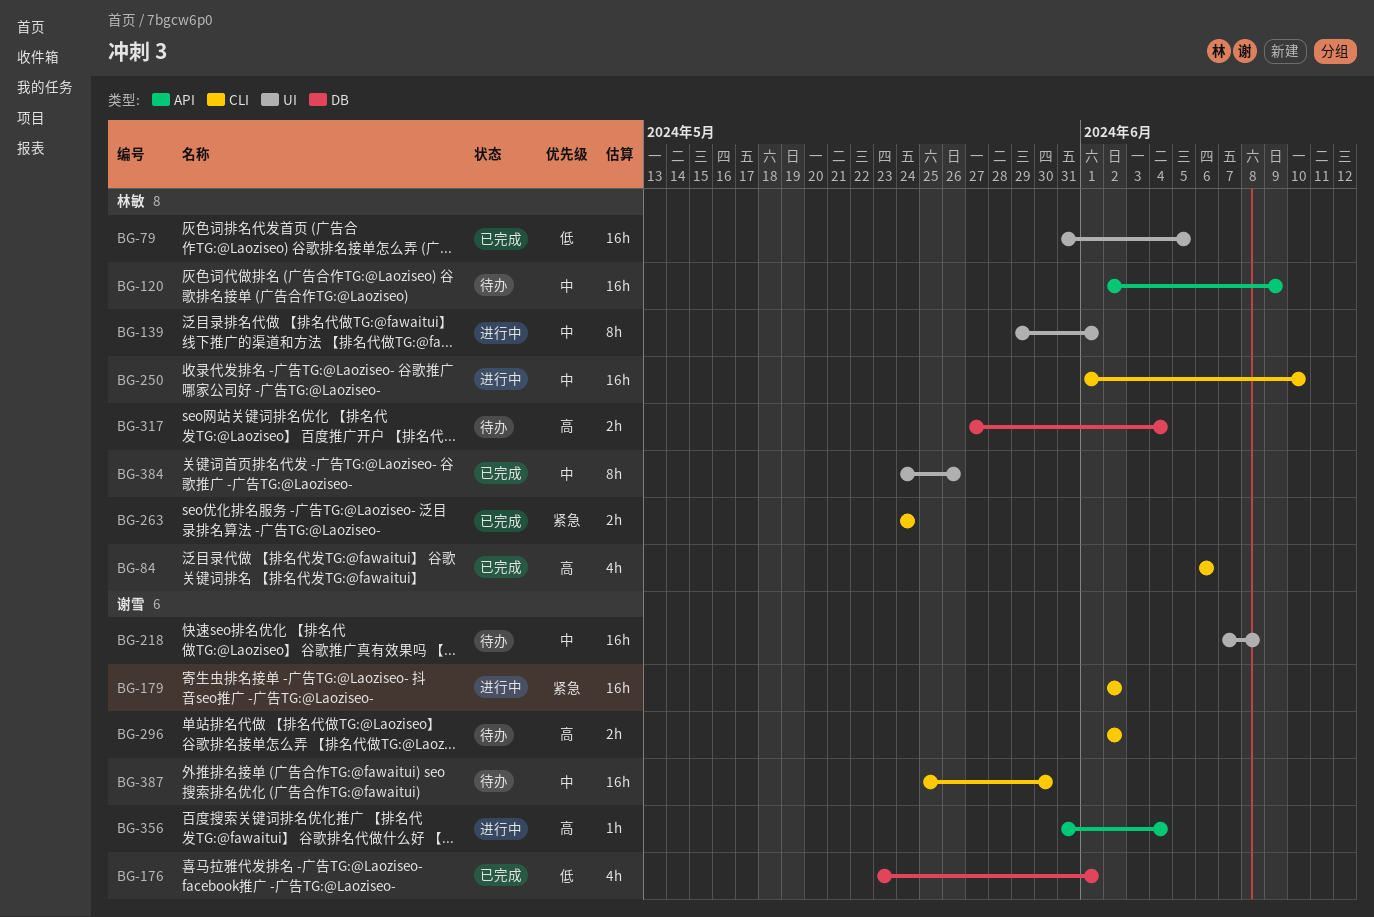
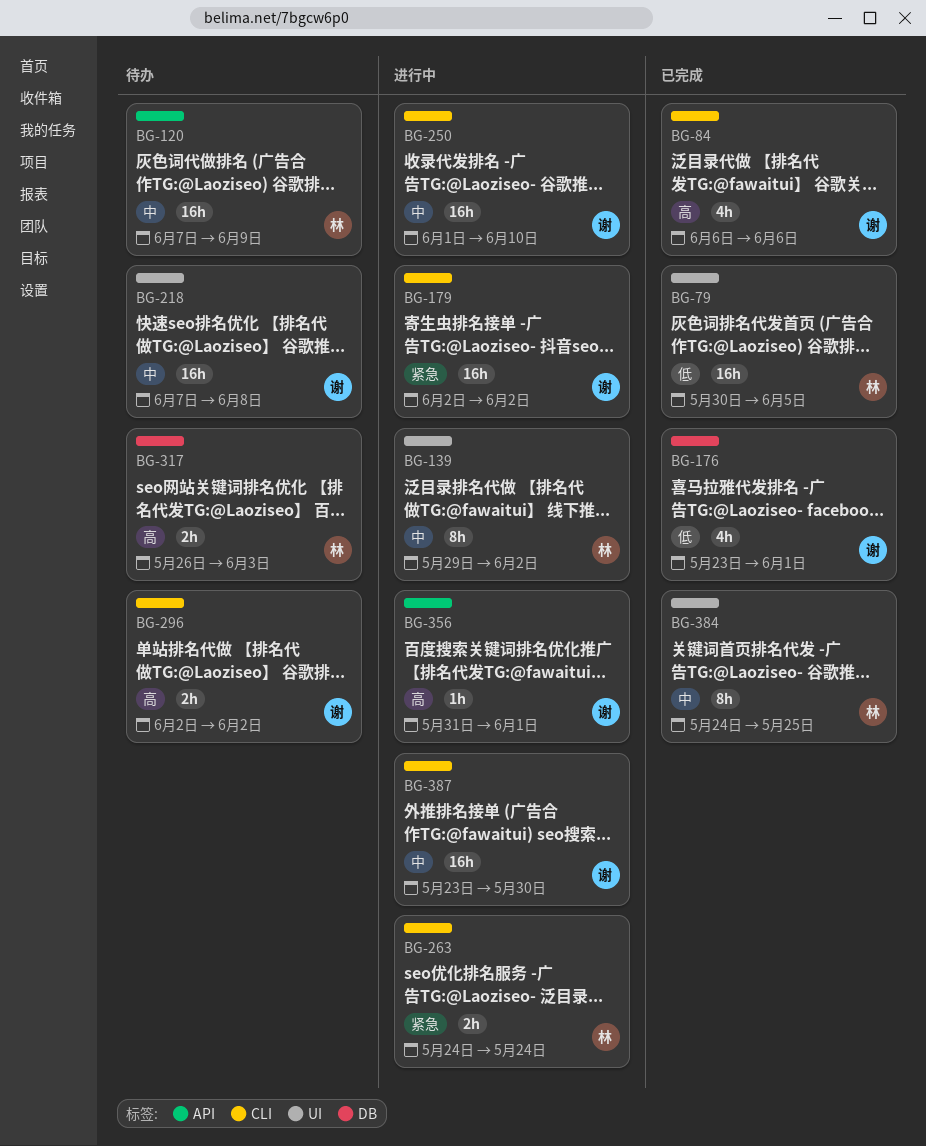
BG-79, start: May 31 -> May 30
BG-84, owner: 林敏 -> 谢雪
BG-120, start: Jun 2 -> Jun 7
BG-139, due: Jun 1 -> Jun 2
BG-250, owner: 林敏 -> 谢雪
BG-263, status: 已完成 -> 进行中
BG-317, start: May 27 -> May 26
BG-317, due: Jun 4 -> Jun 3
BG-356, due: Jun 4 -> Jun 1
BG-384, due: May 26 -> May 25
BG-387, status: 待办 -> 进行中
BG-387, start: May 25 -> May 23

